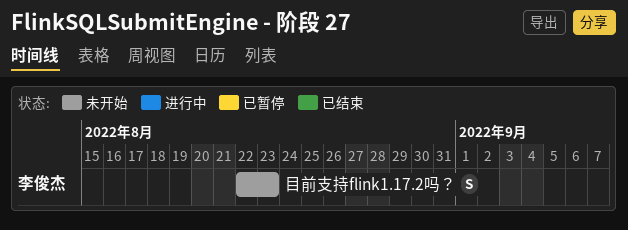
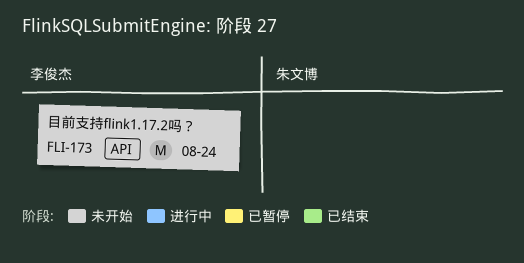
目前支持flink1.17.2吗？, estimate: S -> M
目前支持flink1.17.2吗？, due: Aug 23 -> Aug 24

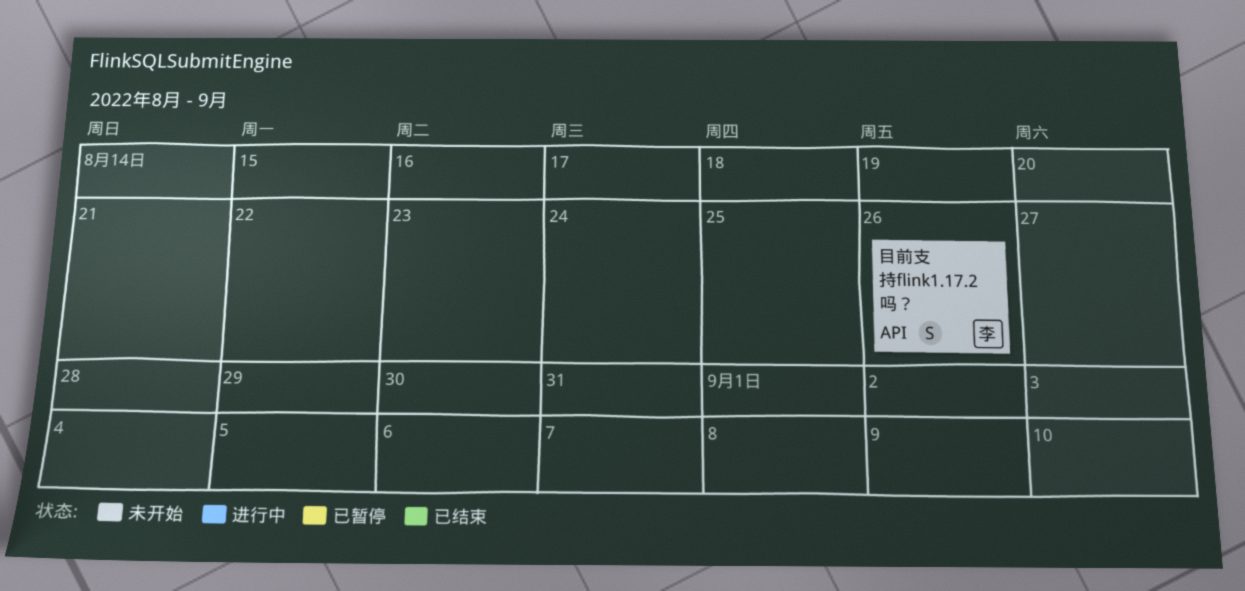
目前支持flink1.17.2吗？, estimate: M -> S
目前支持flink1.17.2吗？, due: Aug 24 -> Aug 26

